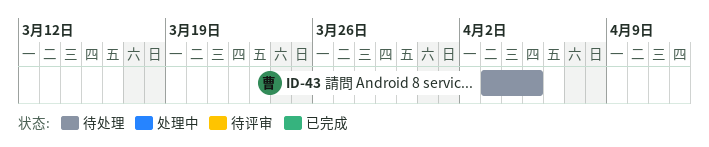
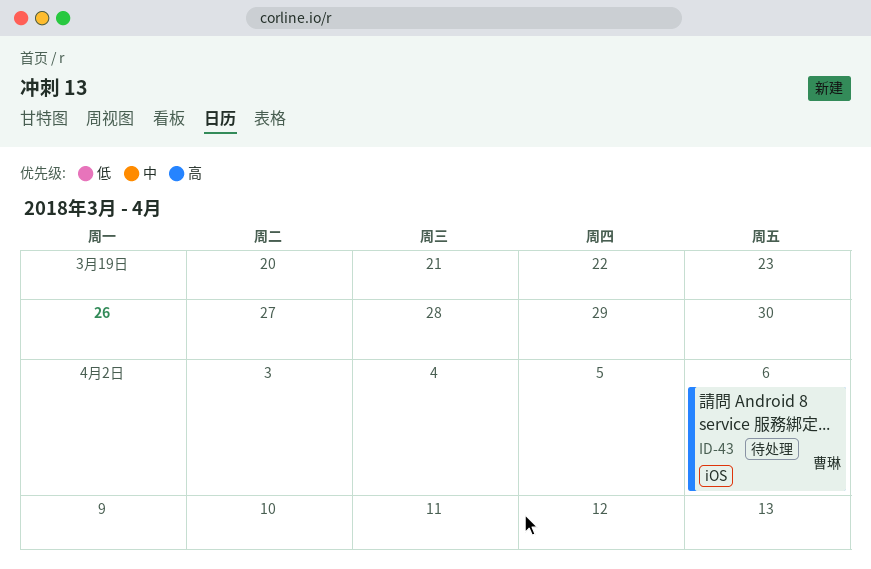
ID-43, due: Apr 5 -> Apr 6

